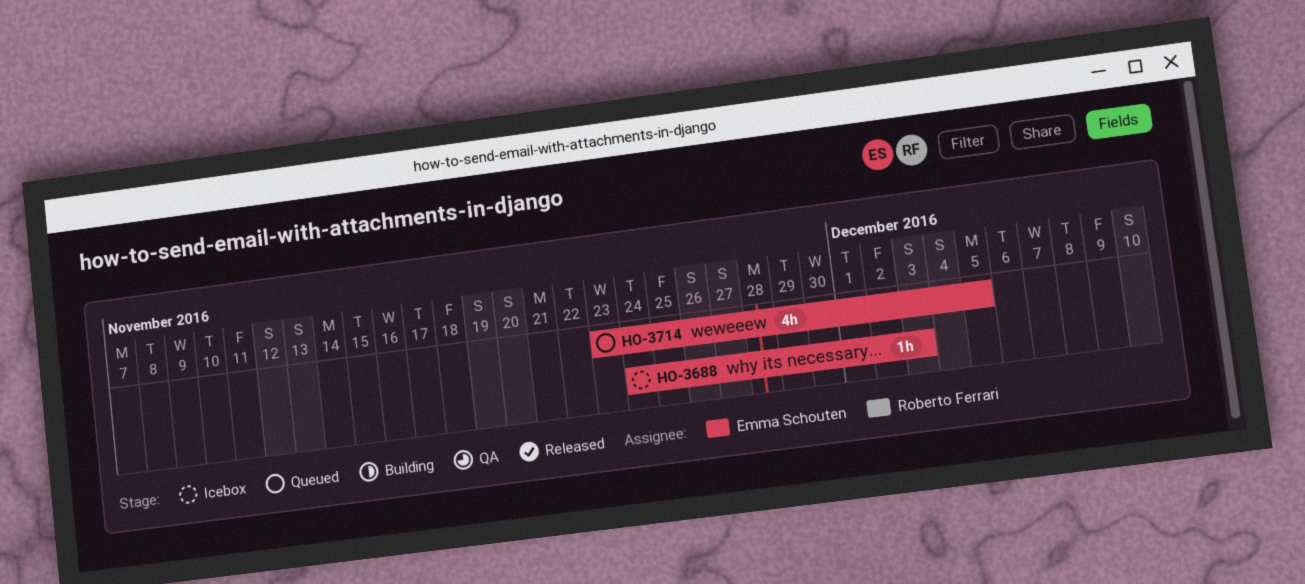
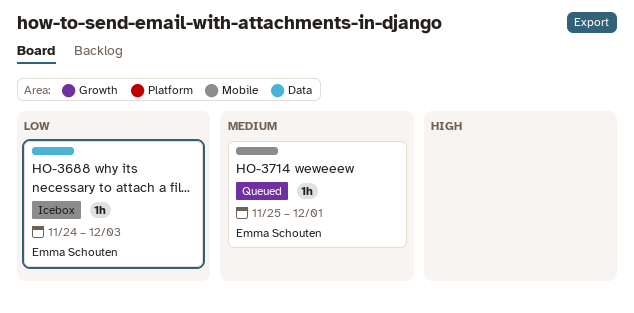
HO-3714, estimate: 4h -> 1h
HO-3714, start: Nov 23 -> Nov 25
HO-3714, due: Dec 5 -> Dec 1

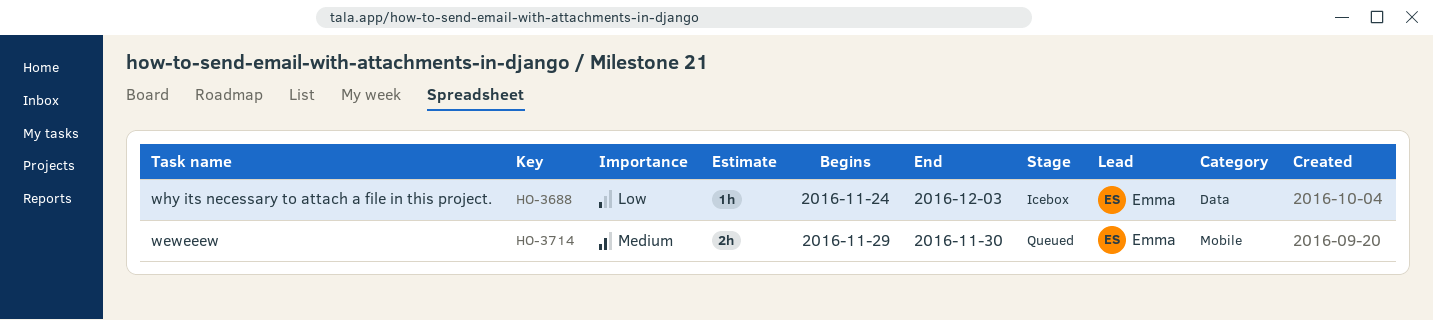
HO-3714, estimate: 1h -> 2h
HO-3714, start: Nov 25 -> Nov 29
HO-3714, due: Dec 1 -> Nov 30

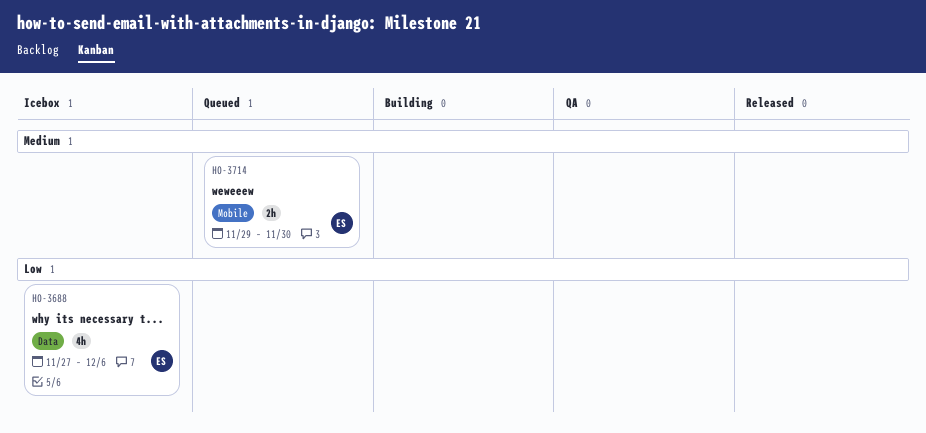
HO-3688, estimate: 1h -> 4h
HO-3688, start: Nov 24 -> Nov 27
HO-3688, due: Dec 3 -> Dec 6

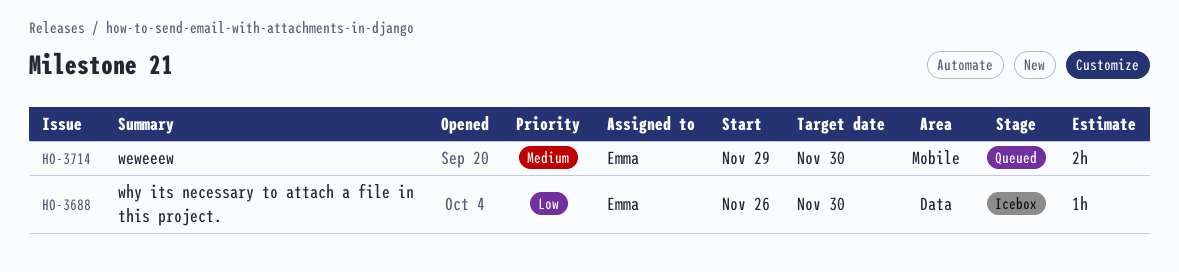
HO-3688, estimate: 4h -> 1h
HO-3688, start: Nov 27 -> Nov 26
HO-3688, due: Dec 6 -> Nov 30

